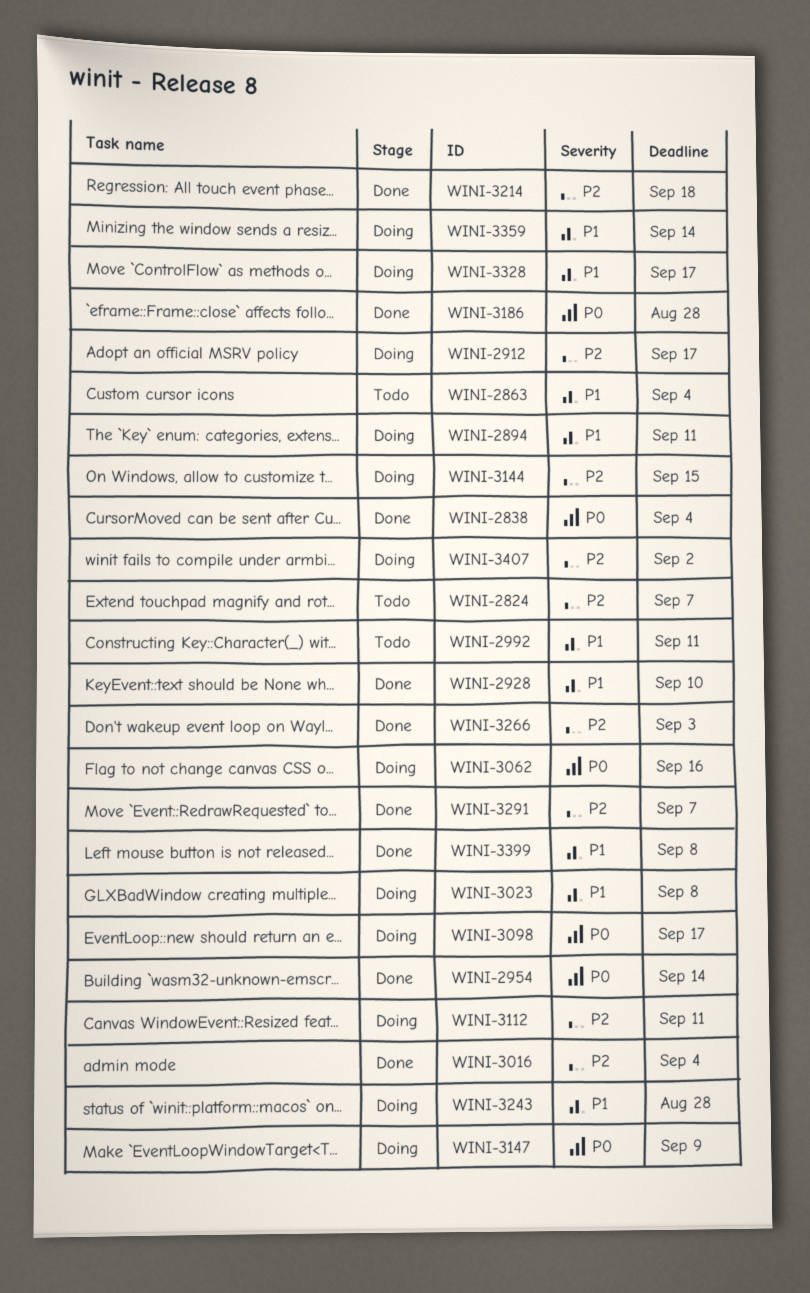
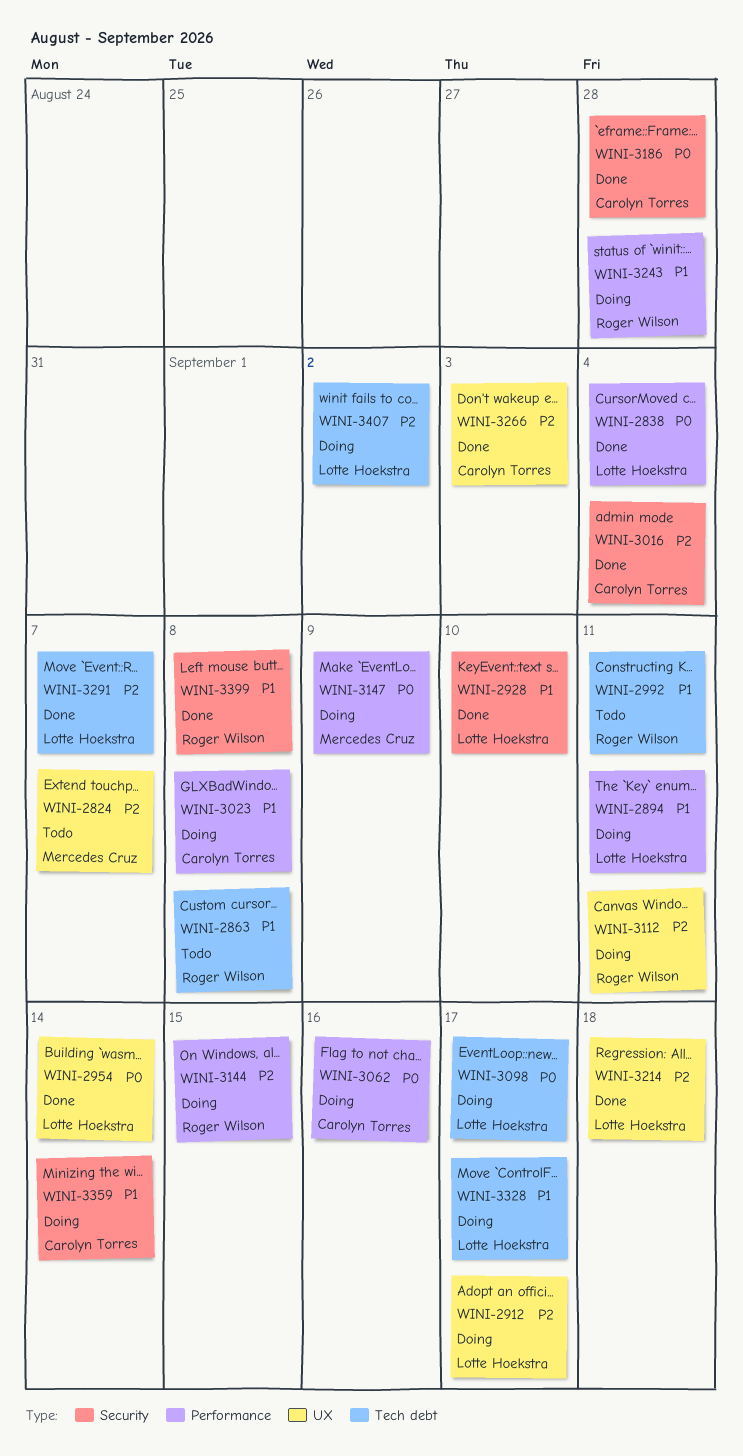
WINI-2863, due: Sep 4 -> Sep 8

